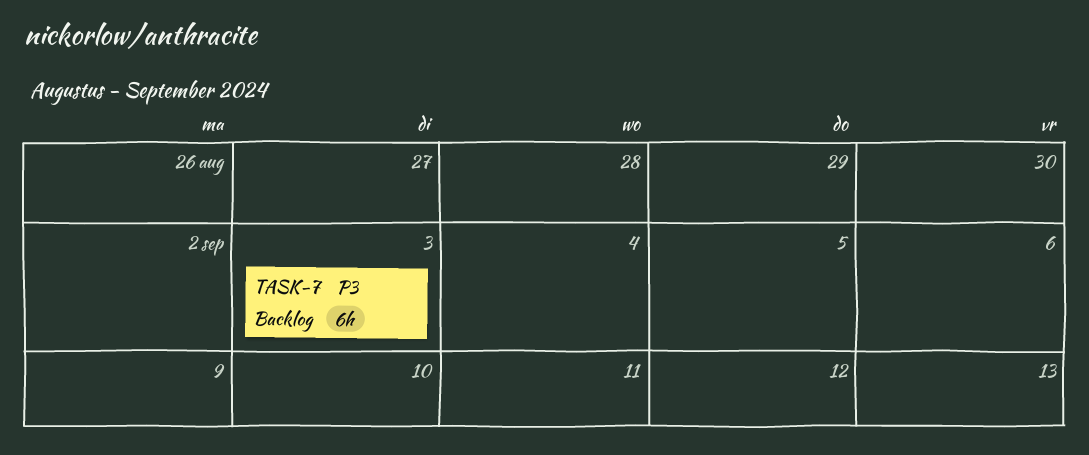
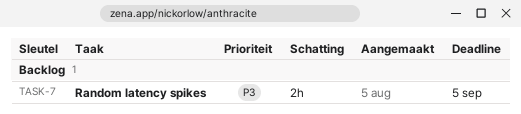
TASK-7, estimate: 6h -> 2h
TASK-7, due: Sep 3 -> Sep 5

